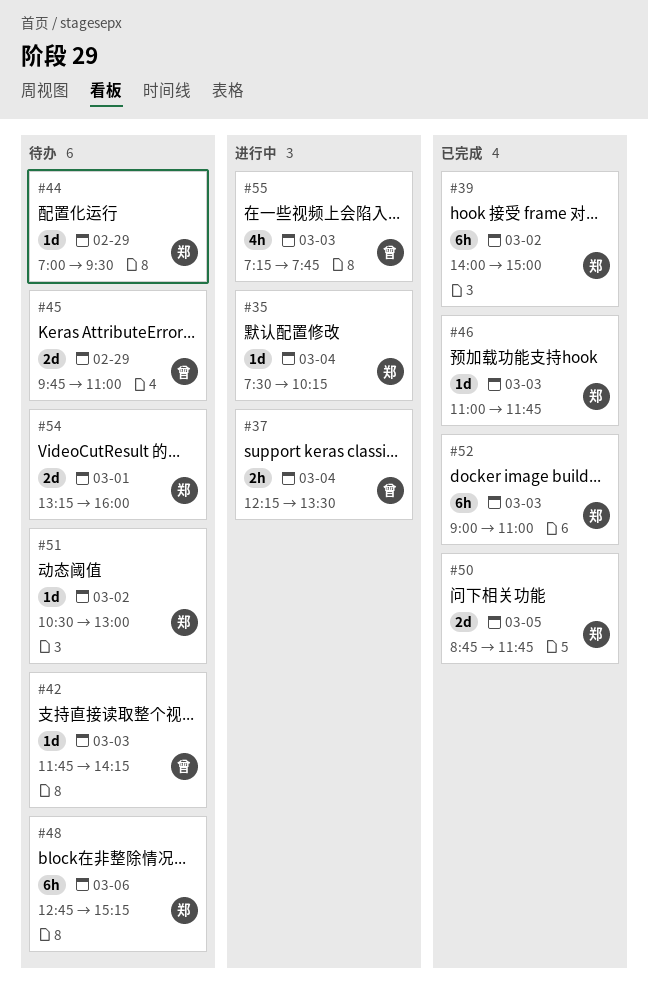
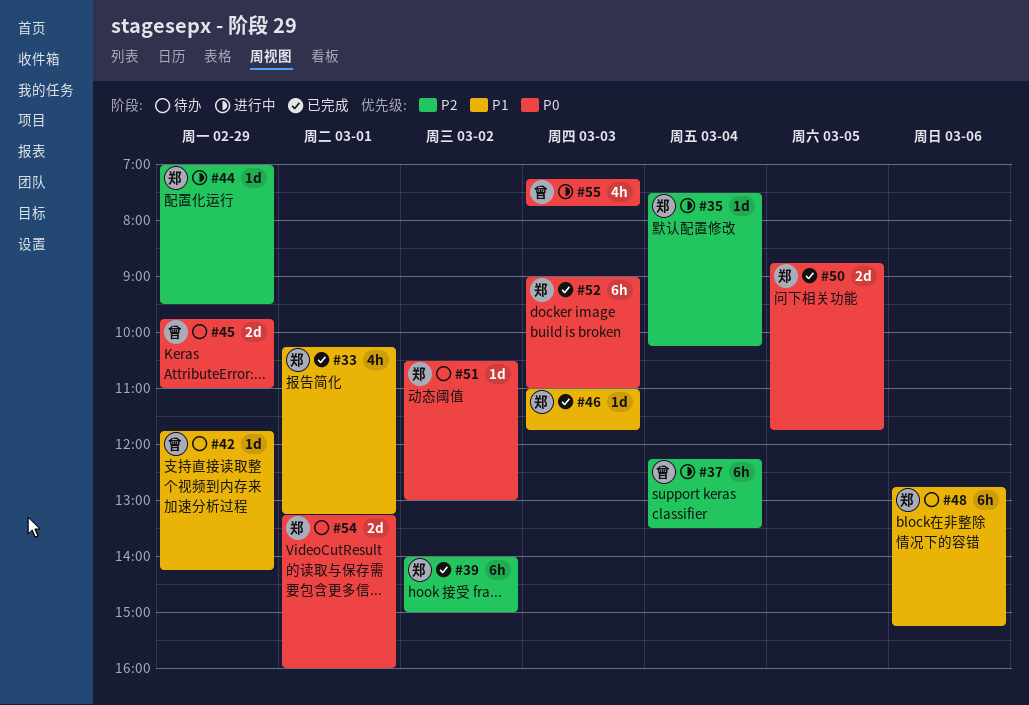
#33: none -> present
#37, estimate: 2h -> 6h
#42, day: Mar 3 -> Feb 29
#44, status: 待办 -> 进行中

